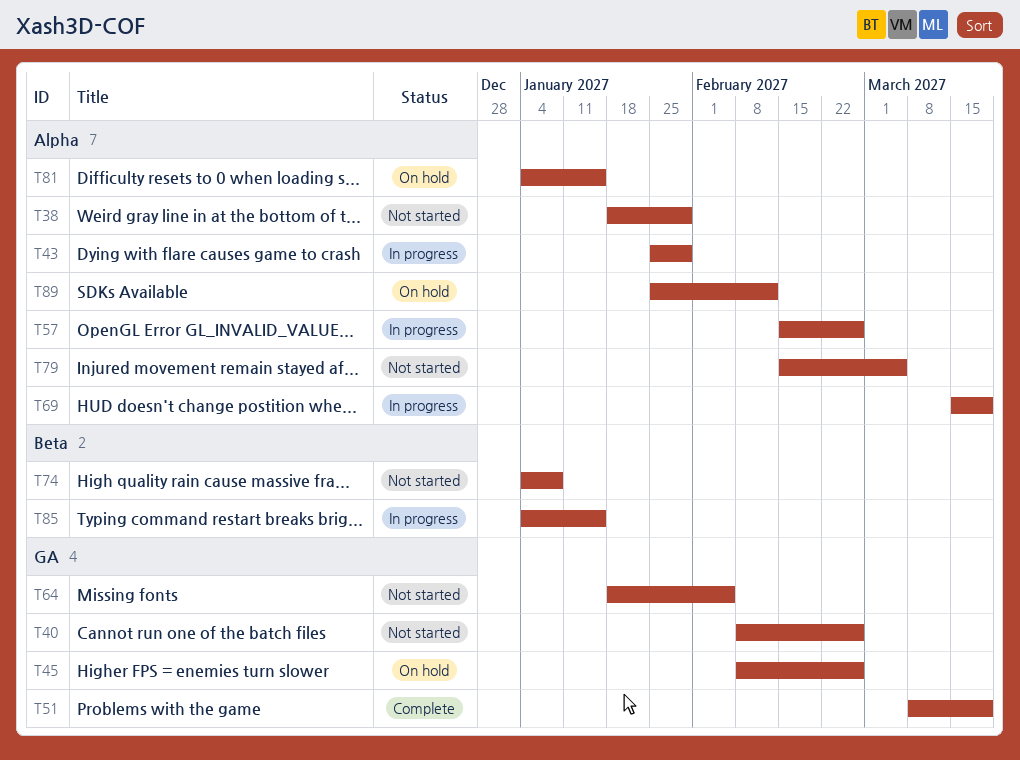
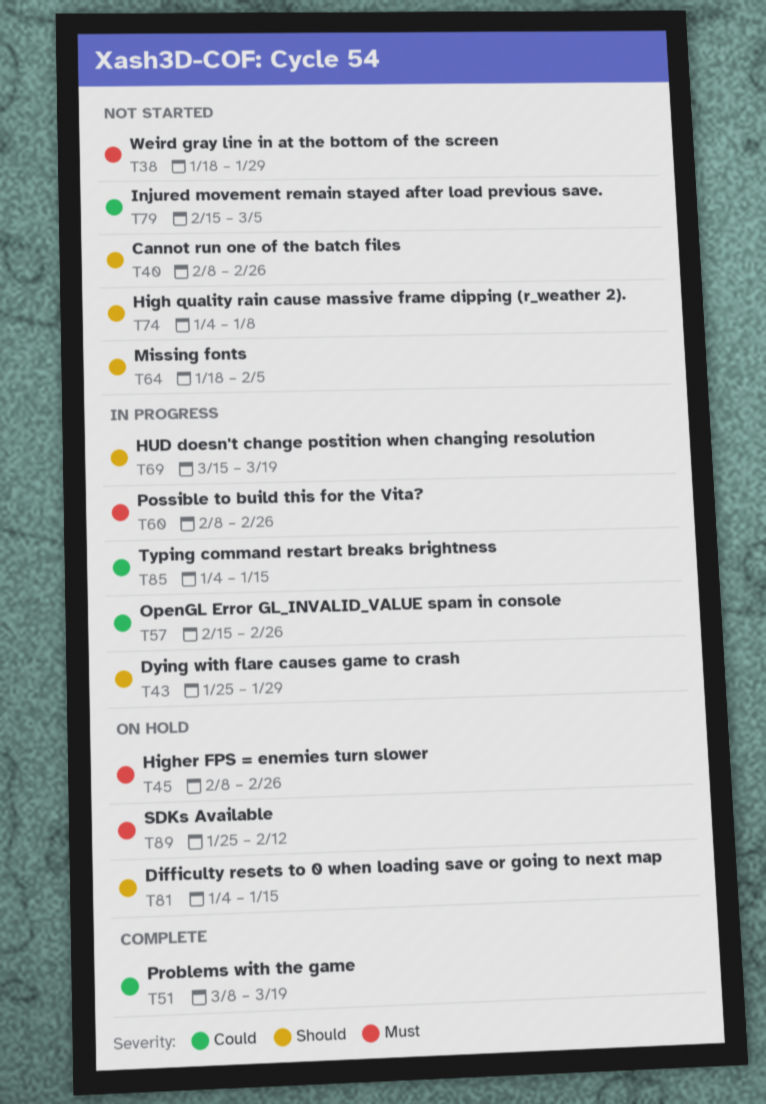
T60: none -> present

